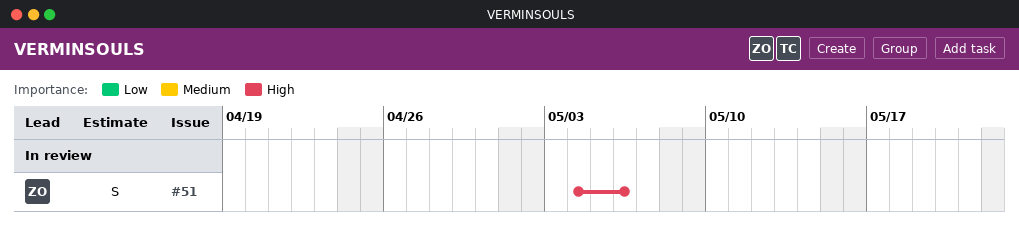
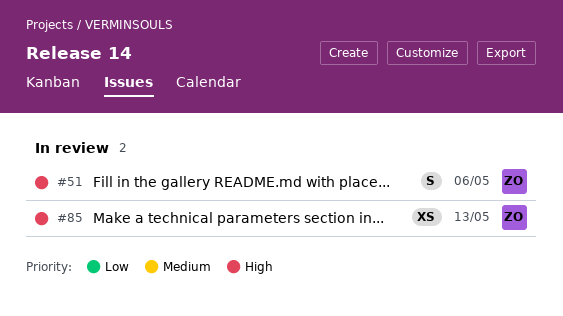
#85: none -> present

